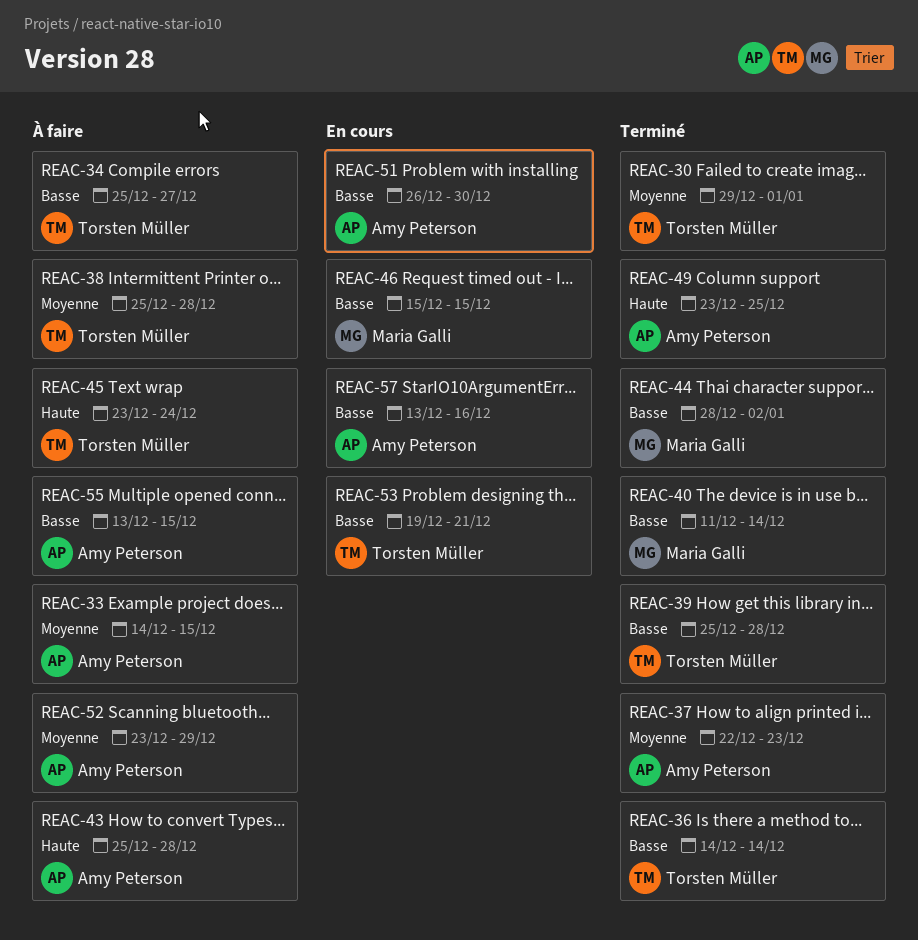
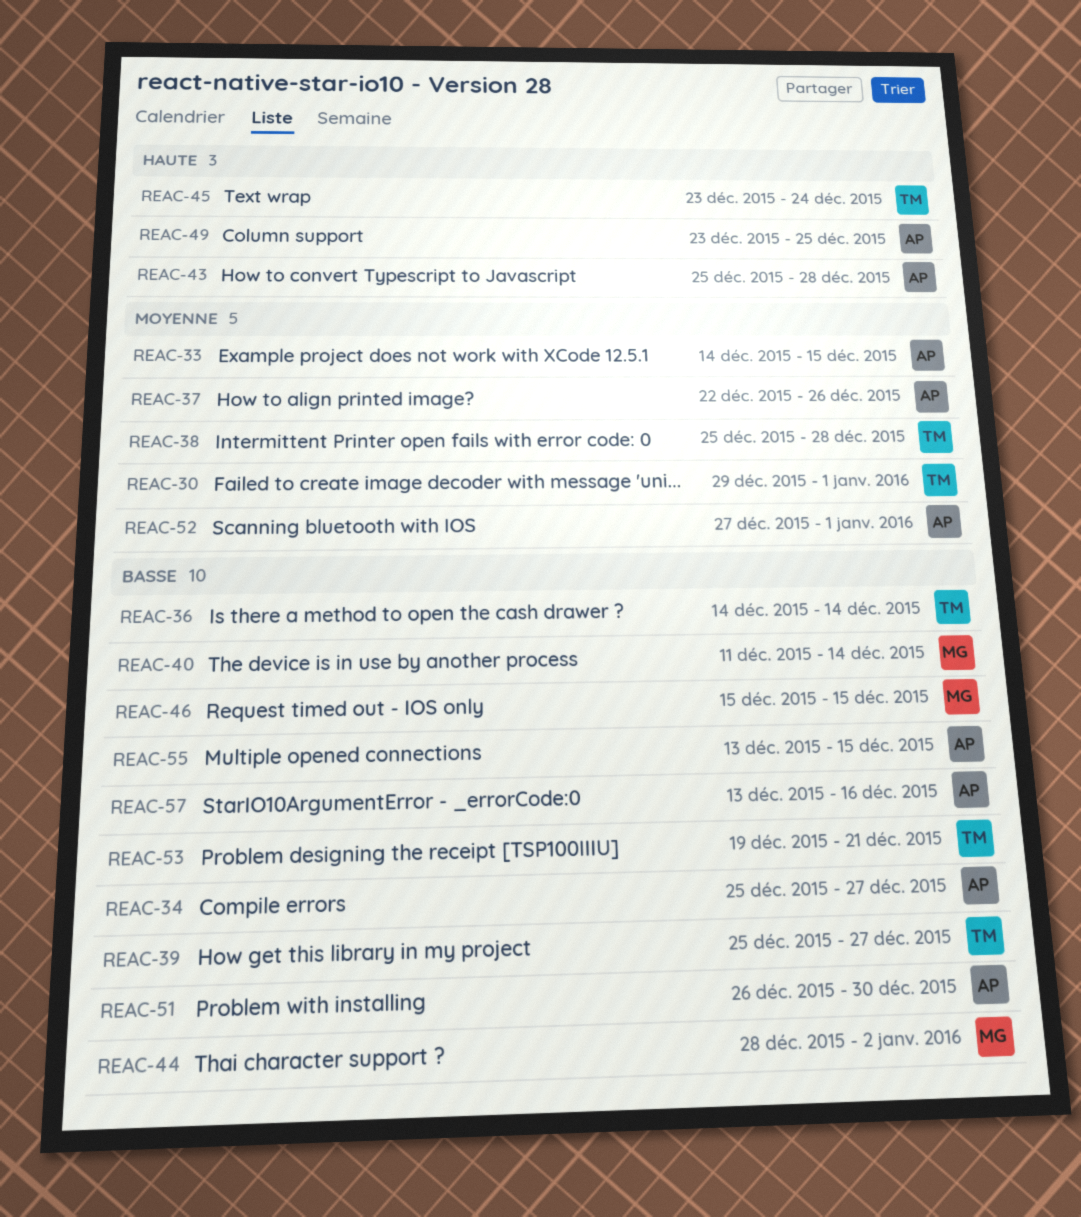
REAC-34, owner: Torsten Müller -> Amy Peterson
REAC-37, due: Dec 23 -> Dec 26
REAC-39, due: Dec 28 -> Dec 27
REAC-52, start: Dec 23 -> Dec 27
REAC-52, due: Dec 29 -> Jan 1

